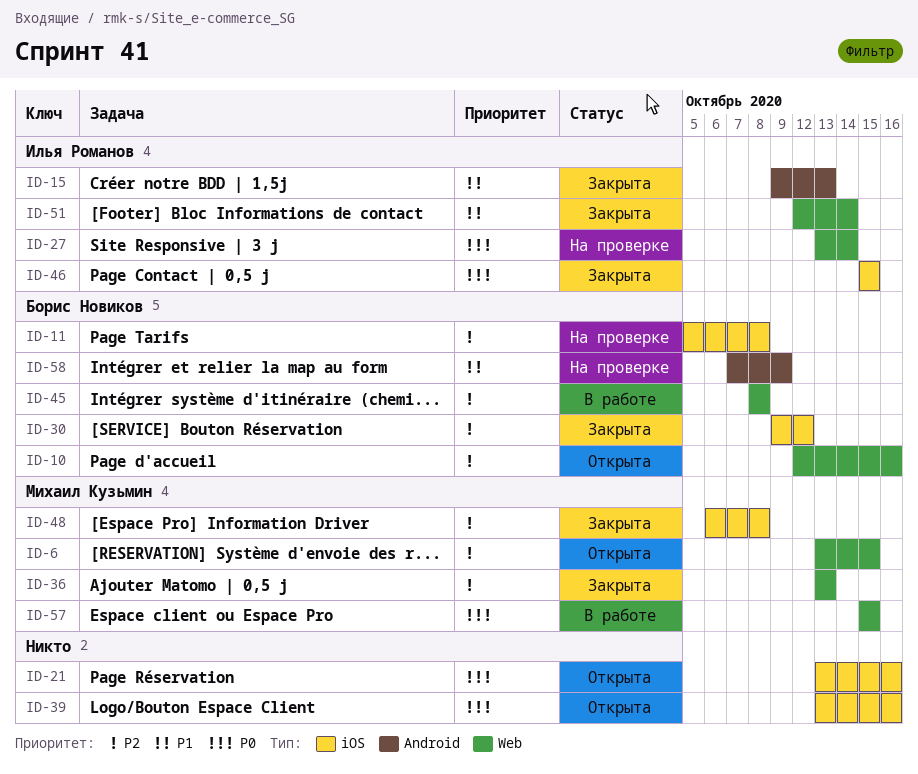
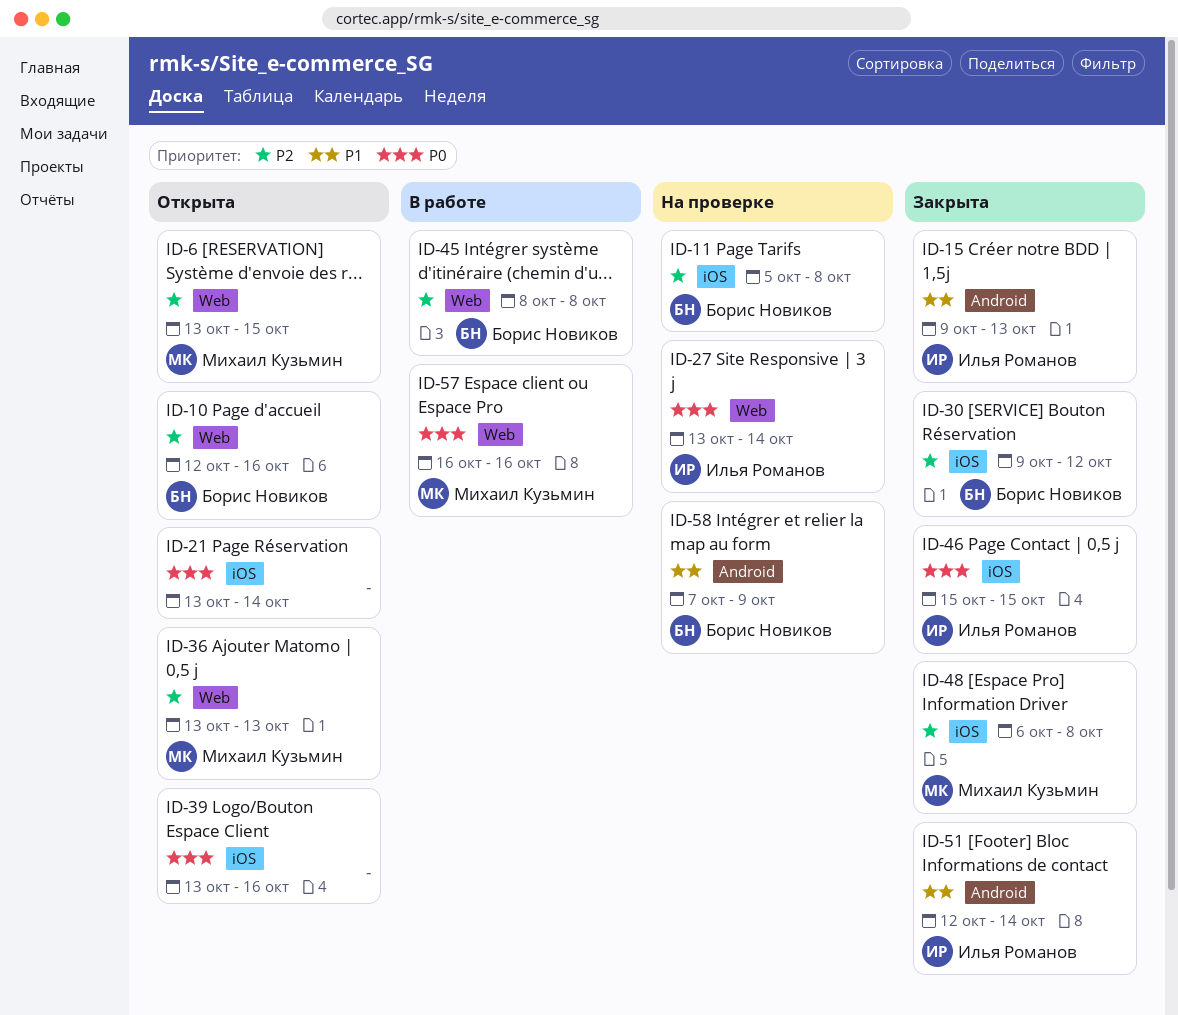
ID-21, due: Oct 16 -> Oct 14
ID-36, status: Закрыта -> Открыта
ID-51, label: Web -> Android
ID-57, start: Oct 15 -> Oct 16
ID-57, due: Oct 15 -> Oct 16

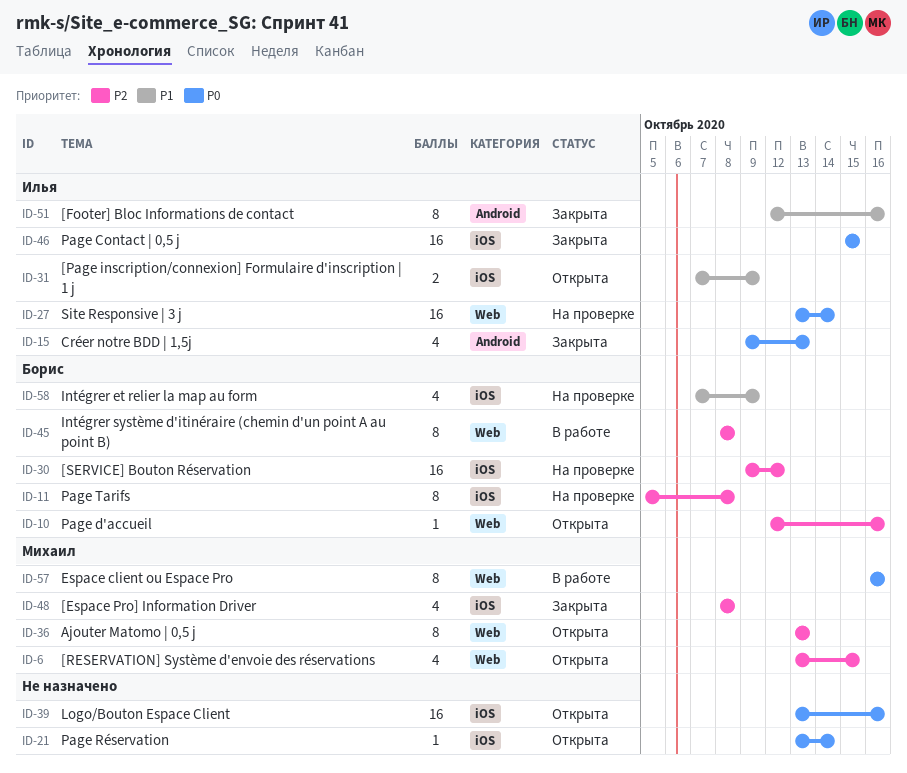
ID-15, priority: P1 -> P0
ID-30, status: Закрыта -> На проверке
ID-31: none -> present
ID-48, start: Oct 6 -> Oct 8
ID-51, due: Oct 14 -> Oct 16
ID-58, label: Android -> iOS

